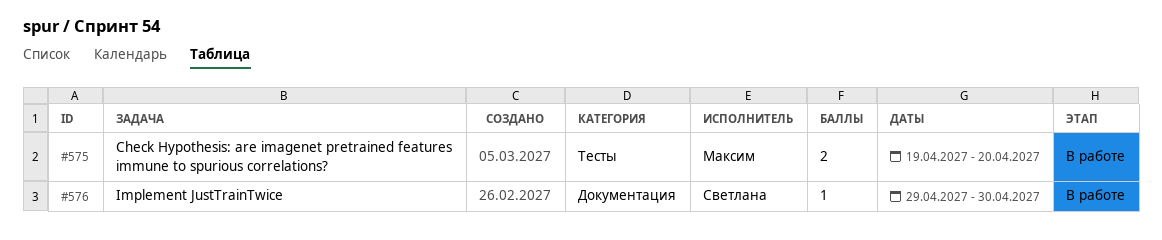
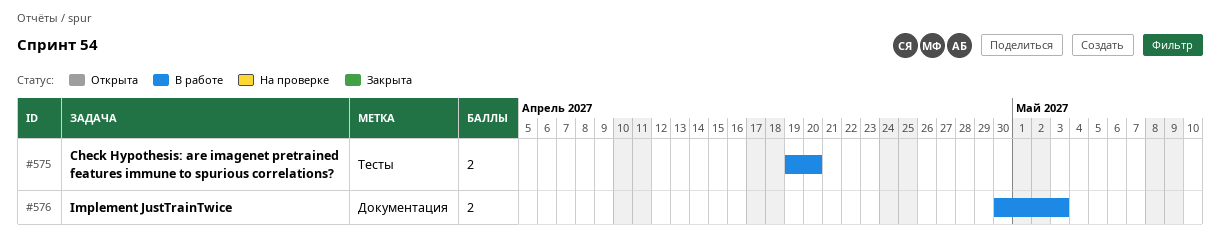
#576, estimate: 1 -> 2
#576, start: Apr 29 -> Apr 30
#576, due: Apr 30 -> May 3

